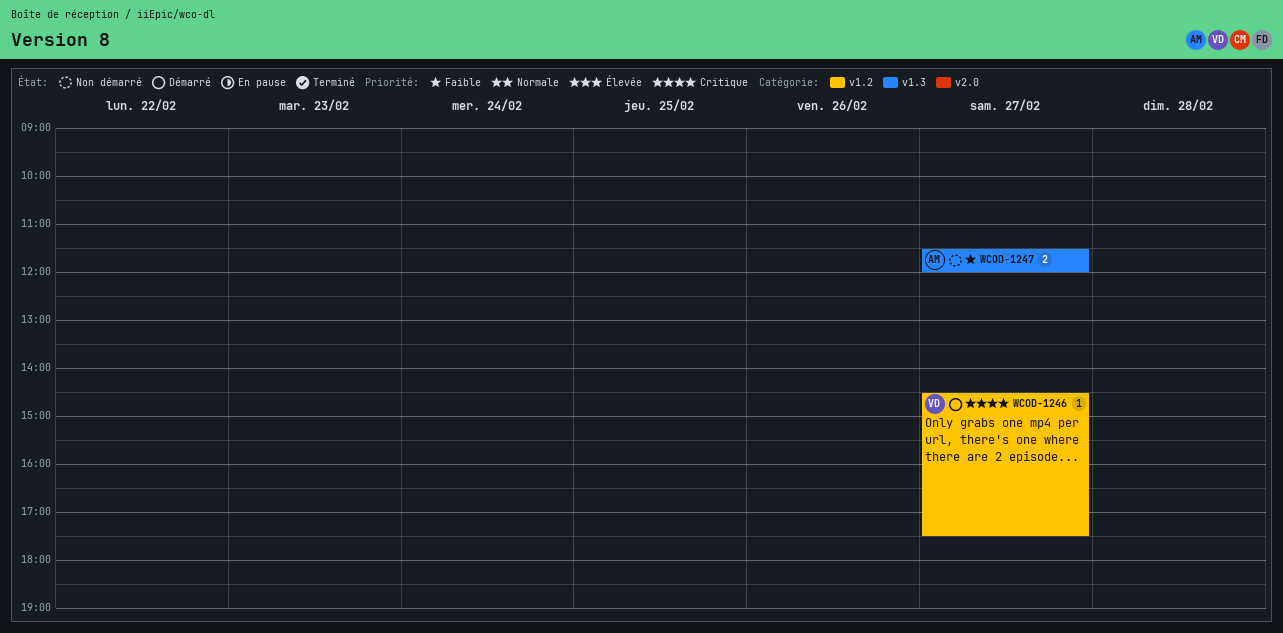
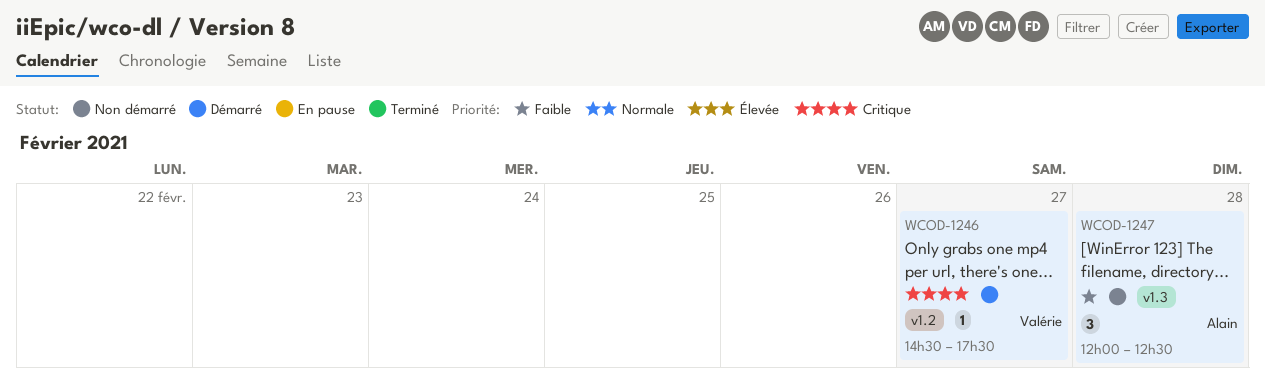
WCOD-1247, estimate: 2 -> 3
WCOD-1247, day: Feb 27 -> Feb 28
WCOD-1247, begins: 11:30 -> 12:00
WCOD-1247, ends: 12:00 -> 12:30

